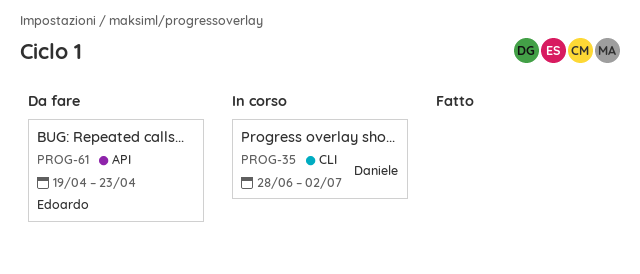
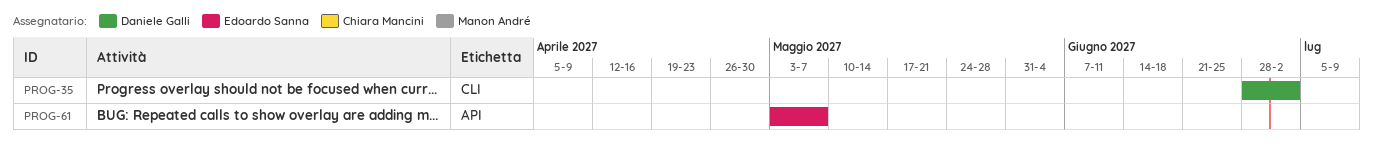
PROG-61, start: Apr 19 -> May 3
PROG-61, due: Apr 23 -> May 7

